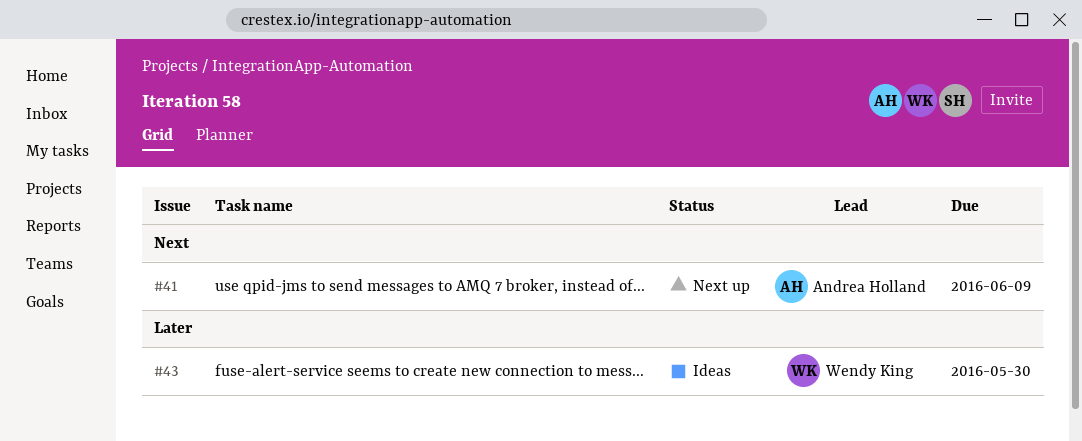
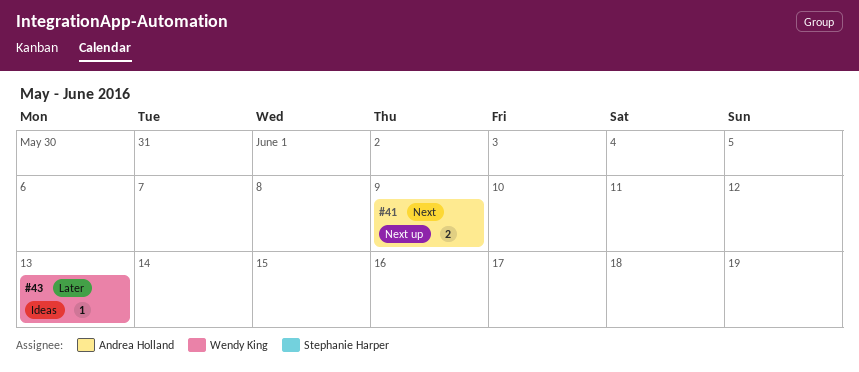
#43, due: May 30 -> Jun 13

